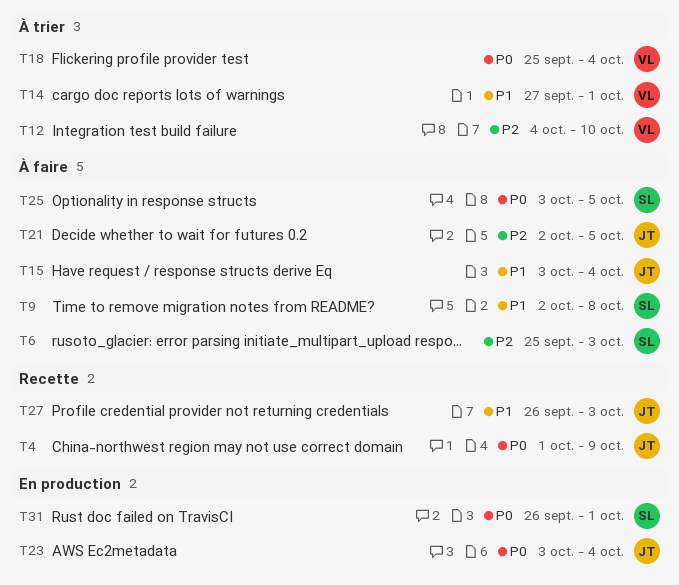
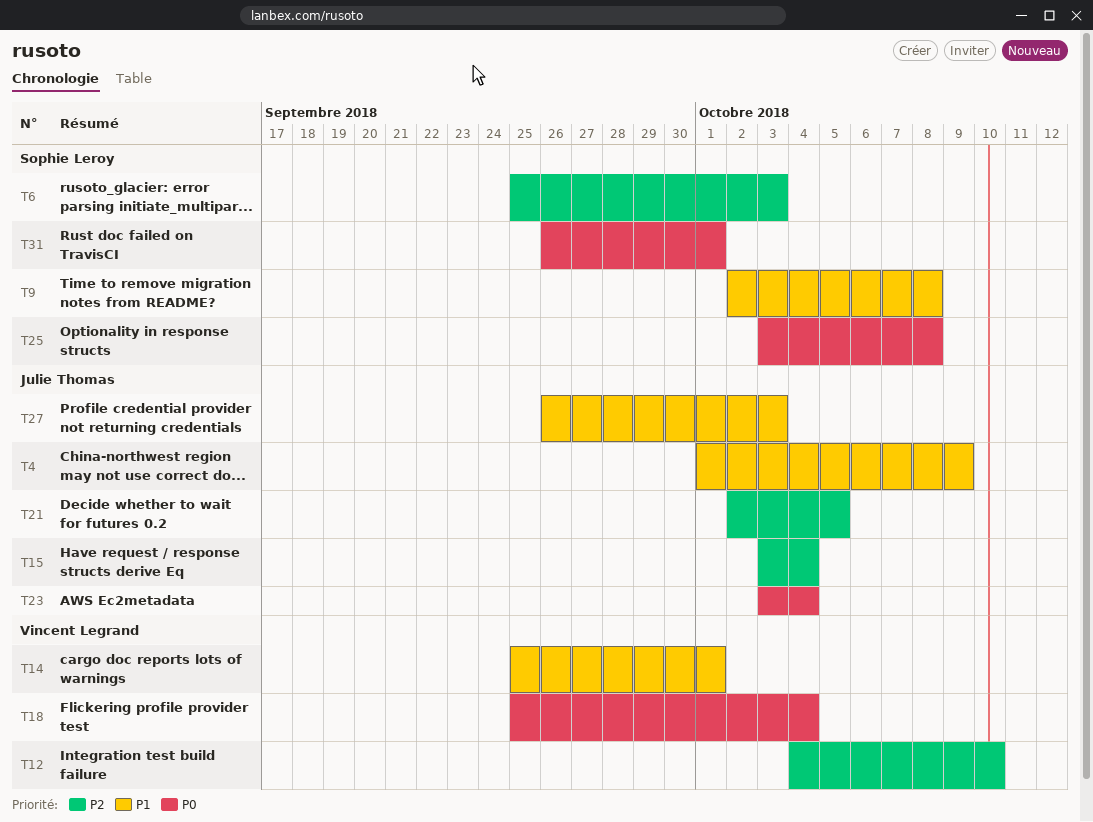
T4, priority: P0 -> P1
T14, start: Sep 27 -> Sep 25
T15, priority: P1 -> P2
T25, due: Oct 5 -> Oct 8

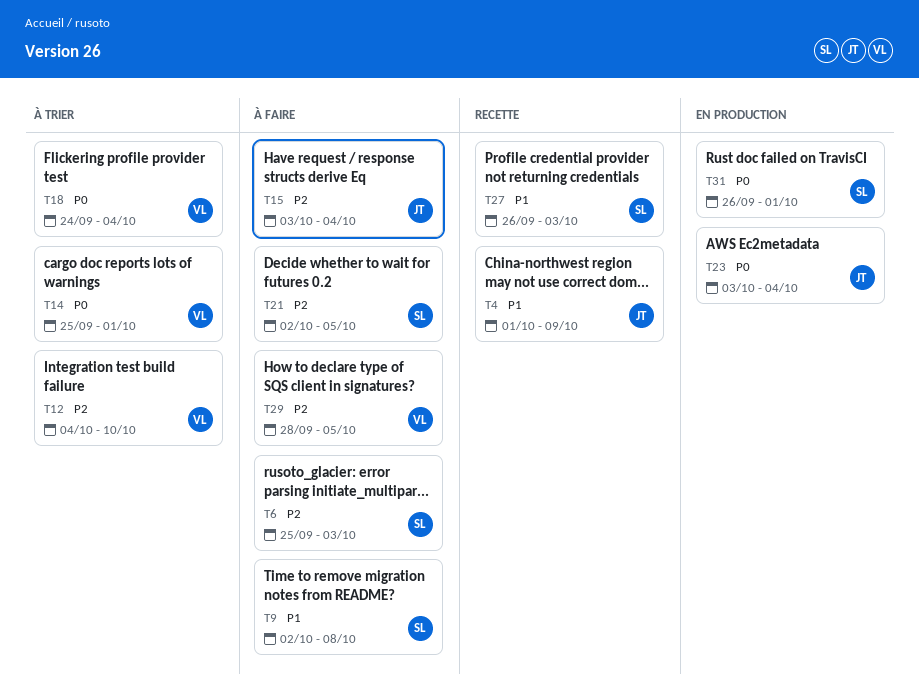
T14, priority: P1 -> P0
T18, start: Sep 25 -> Sep 24
T21, owner: Julie Thomas -> Sophie Leroy
T25: present -> none
T27, owner: Julie Thomas -> Sophie Leroy
T29: none -> present

